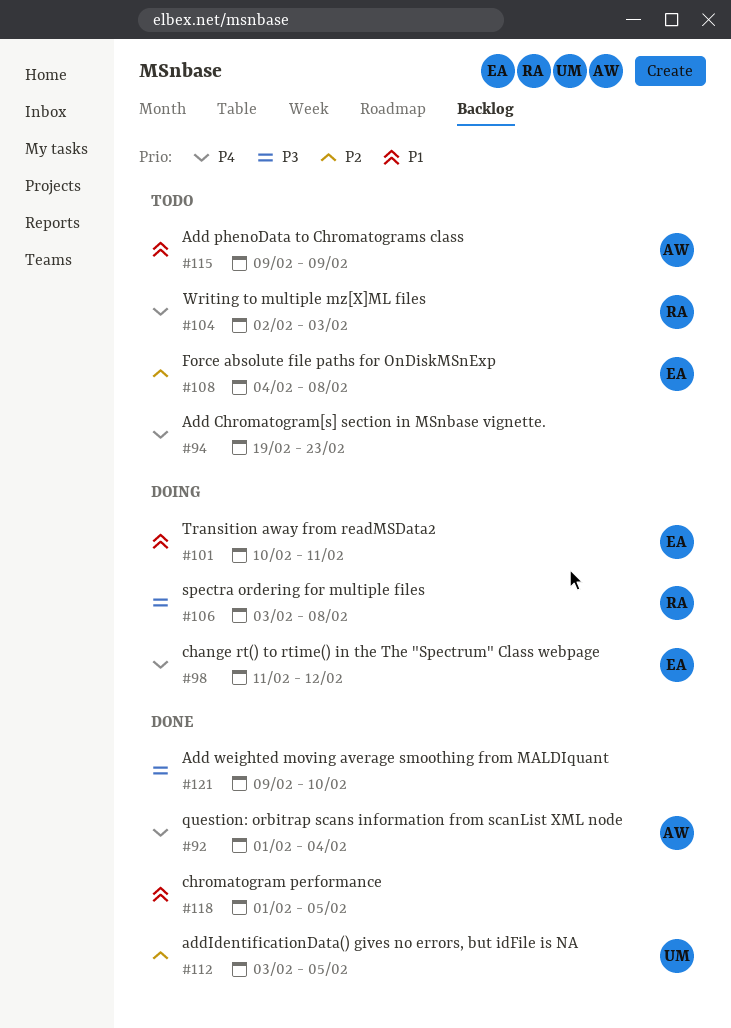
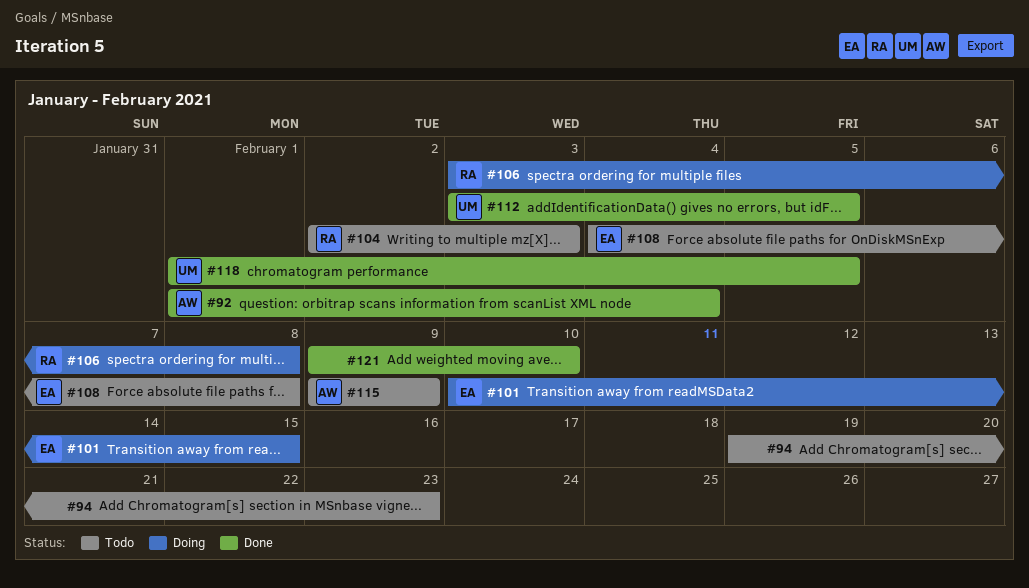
#98: present -> none
#101, due: Feb 11 -> Feb 15
#118, owner: none -> UM

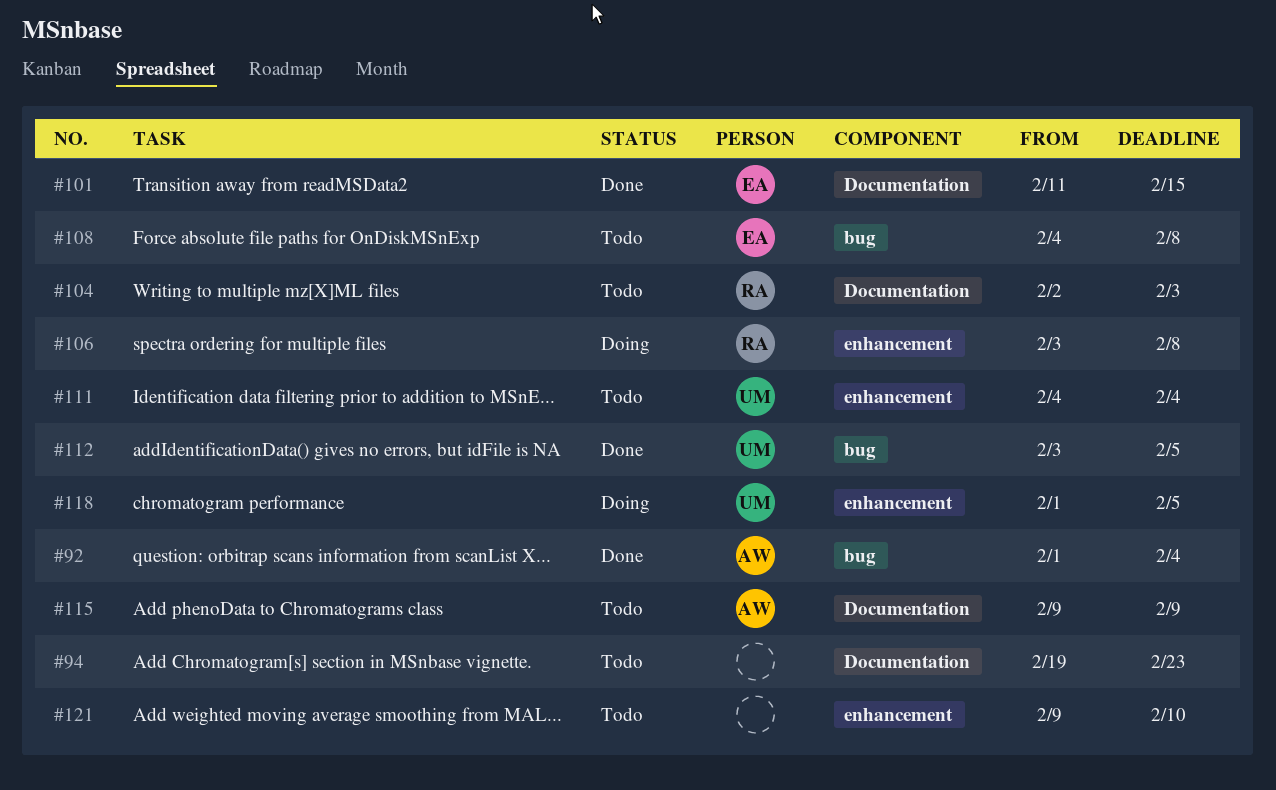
#101, status: Doing -> Done
#101, start: Feb 10 -> Feb 11
#111: none -> present
#118, status: Done -> Doing
#121, status: Done -> Todo

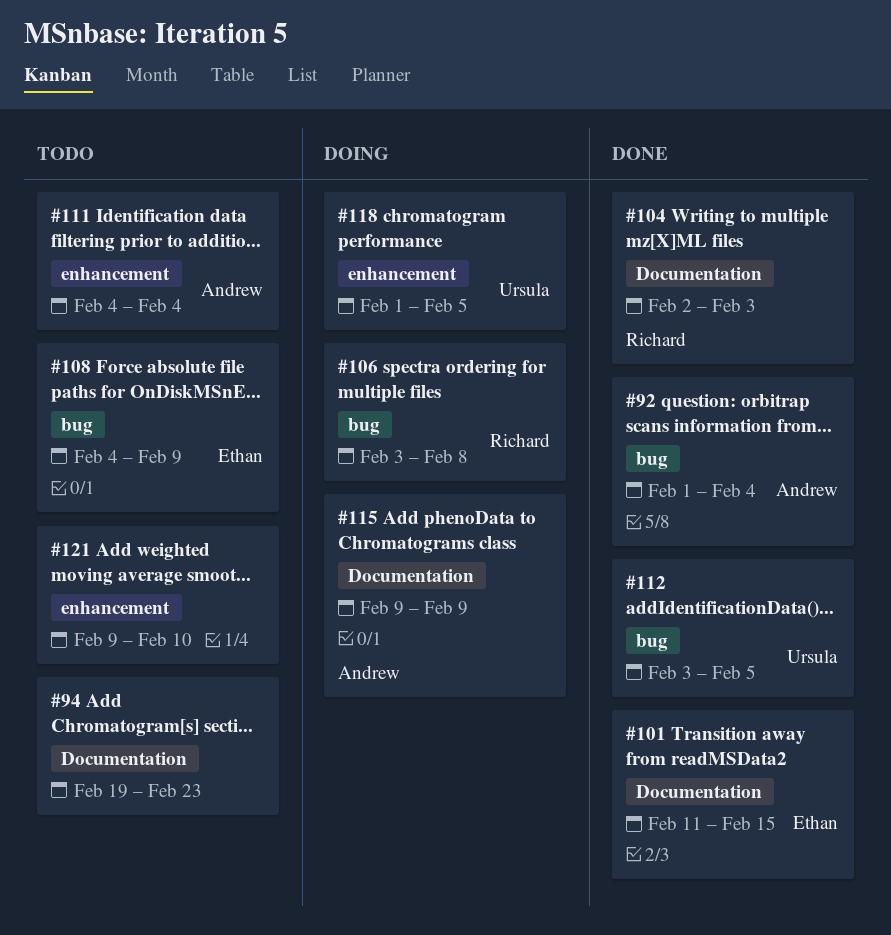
#104, status: Todo -> Done
#106, label: enhancement -> bug
#108, due: Feb 8 -> Feb 9
#111, owner: Ursula -> Andrew
#115, status: Todo -> Doing

